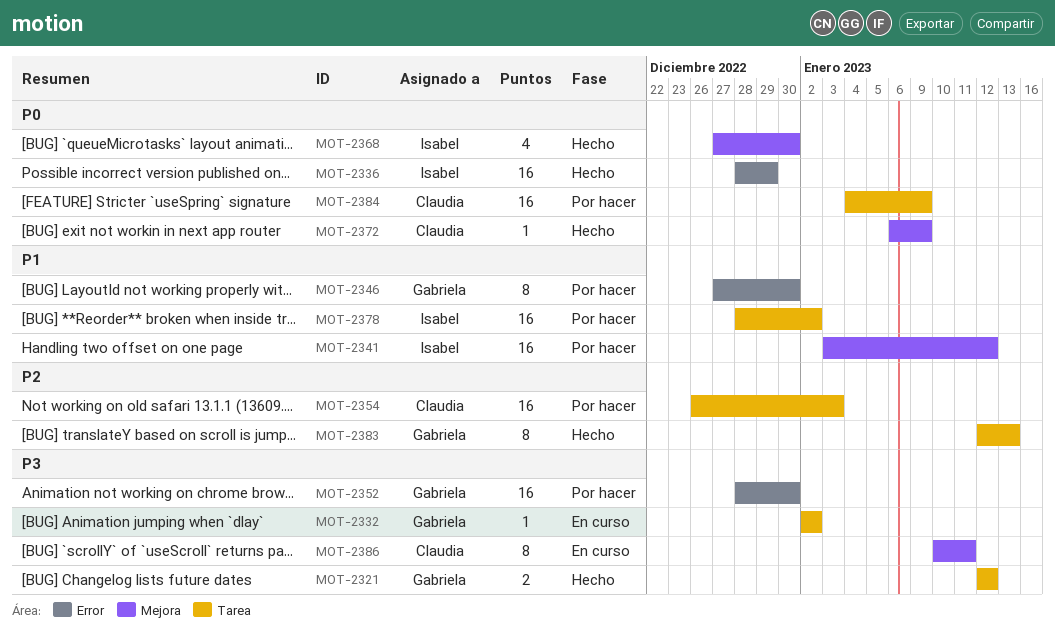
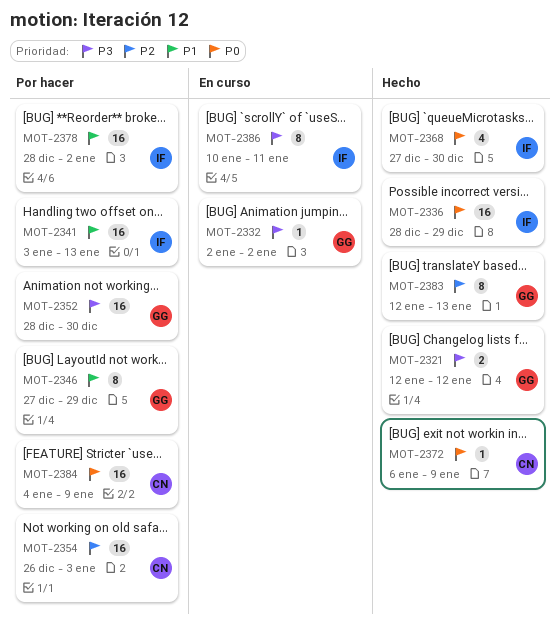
MOT-2341, due: Jan 12 -> Jan 13
MOT-2346, due: Dec 30 -> Dec 29
MOT-2386, owner: Claudia -> Isabel

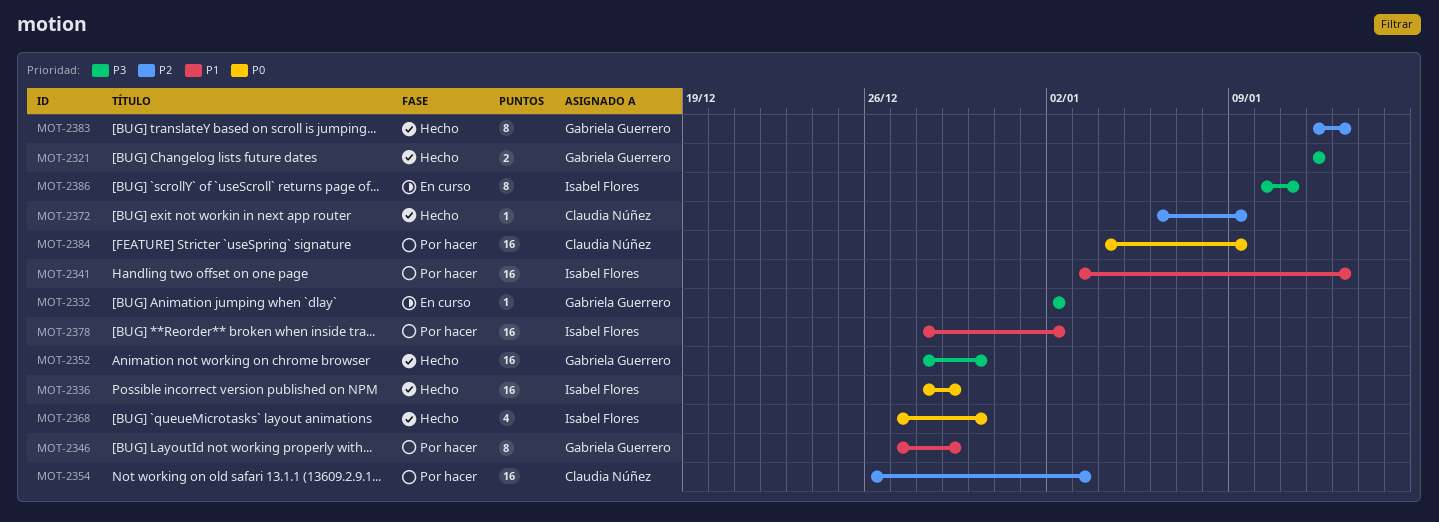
MOT-2352, status: Por hacer -> Hecho
MOT-2372, priority: P0 -> P2

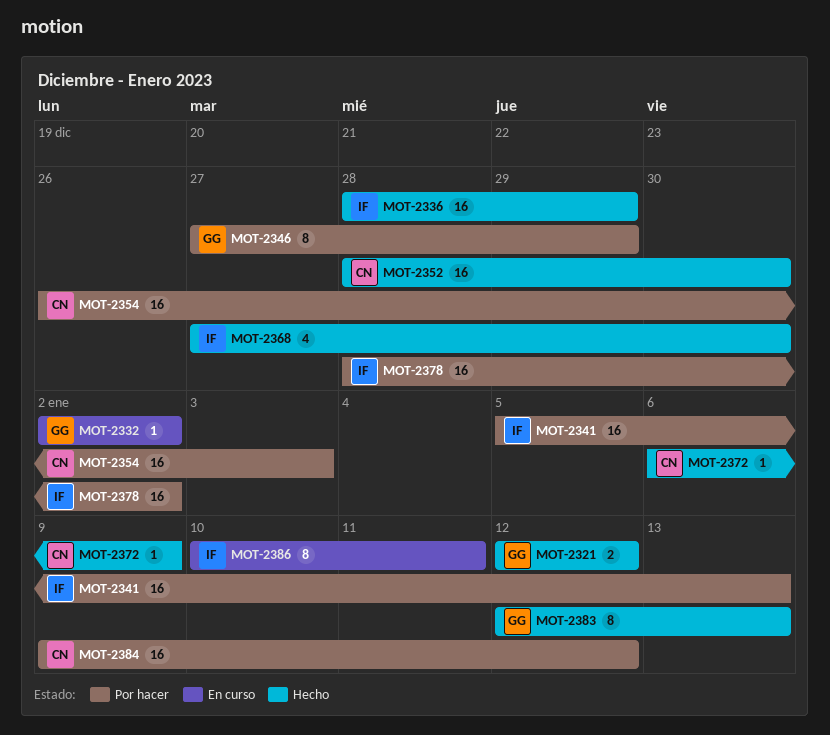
MOT-2341, start: Jan 3 -> Jan 5
MOT-2352, owner: Gabriela Guerrero -> Claudia Núñez
MOT-2384, start: Jan 4 -> Jan 9
MOT-2384, due: Jan 9 -> Jan 12

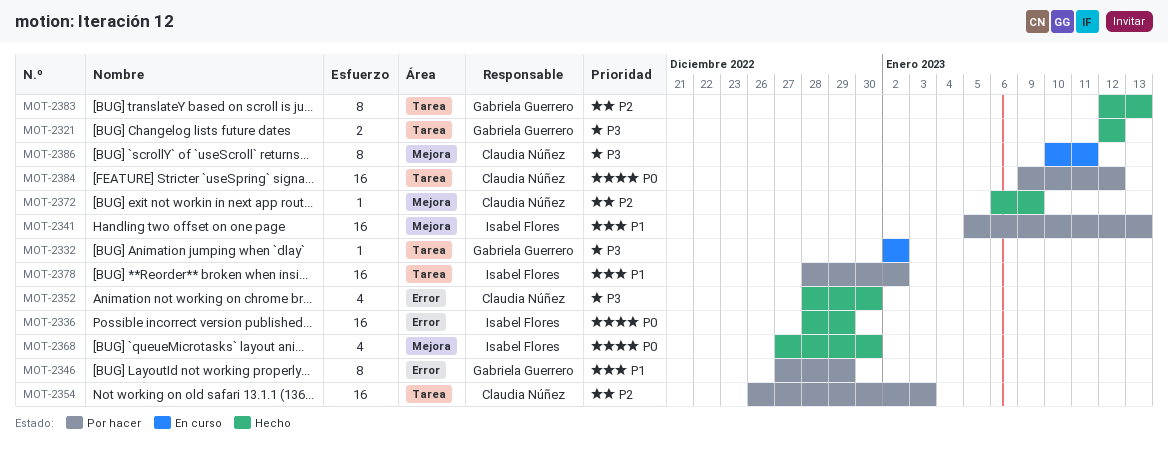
MOT-2352, estimate: 16 -> 4
MOT-2386, owner: Isabel Flores -> Claudia Núñez

